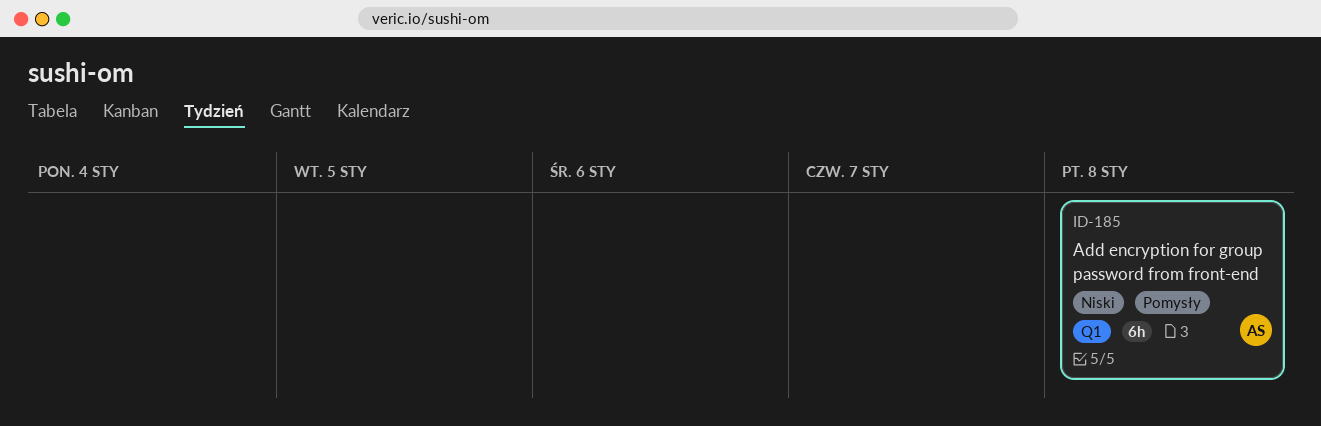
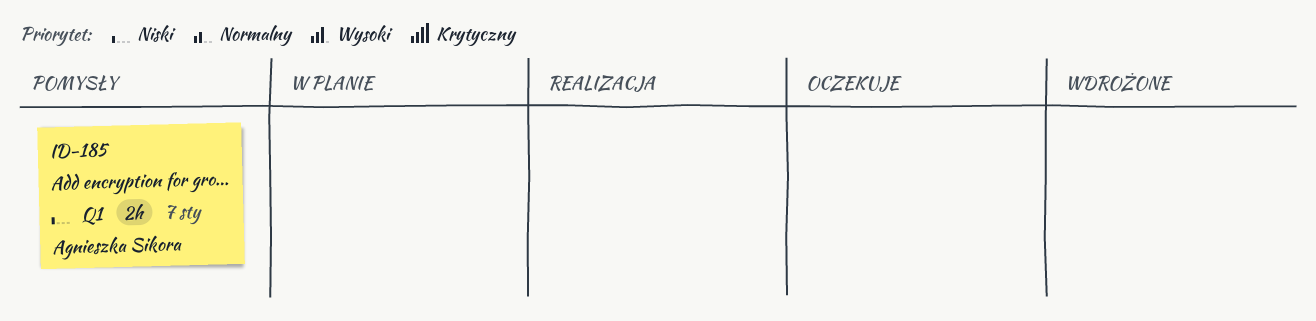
ID-185, estimate: 6h -> 2h
ID-185, due: Jan 8 -> Jan 7

